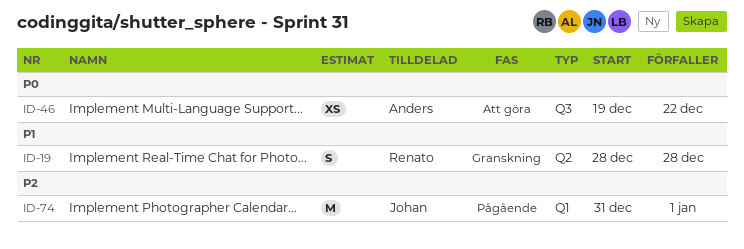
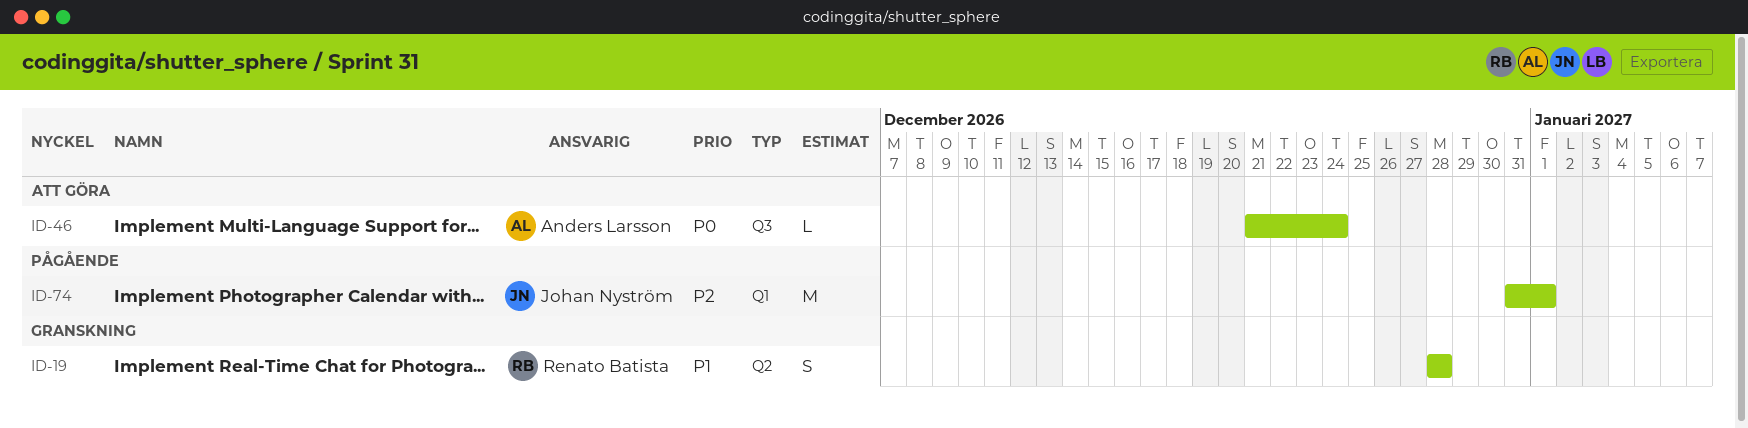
ID-46, estimate: XS -> L
ID-46, start: Dec 19 -> Dec 21
ID-46, due: Dec 22 -> Dec 24

